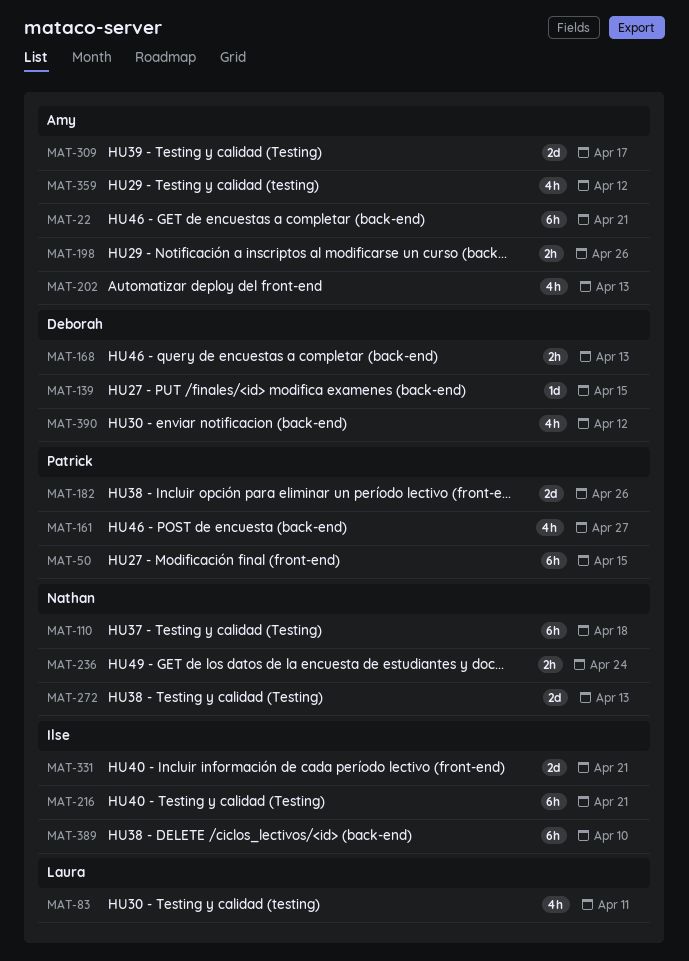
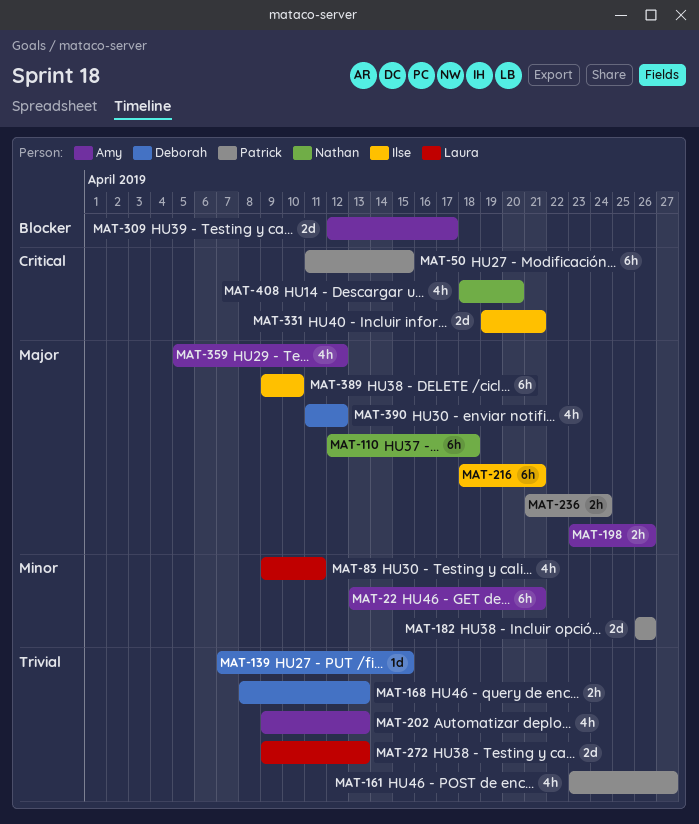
MAT-236, owner: Nathan -> Patrick
MAT-272, owner: Nathan -> Laura
MAT-408: none -> present

